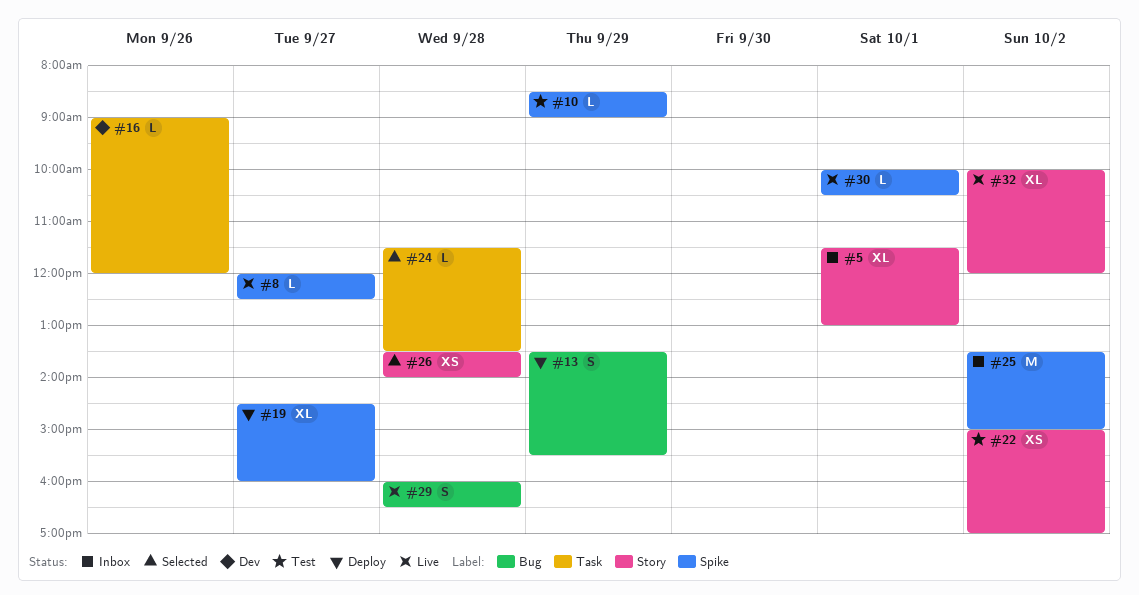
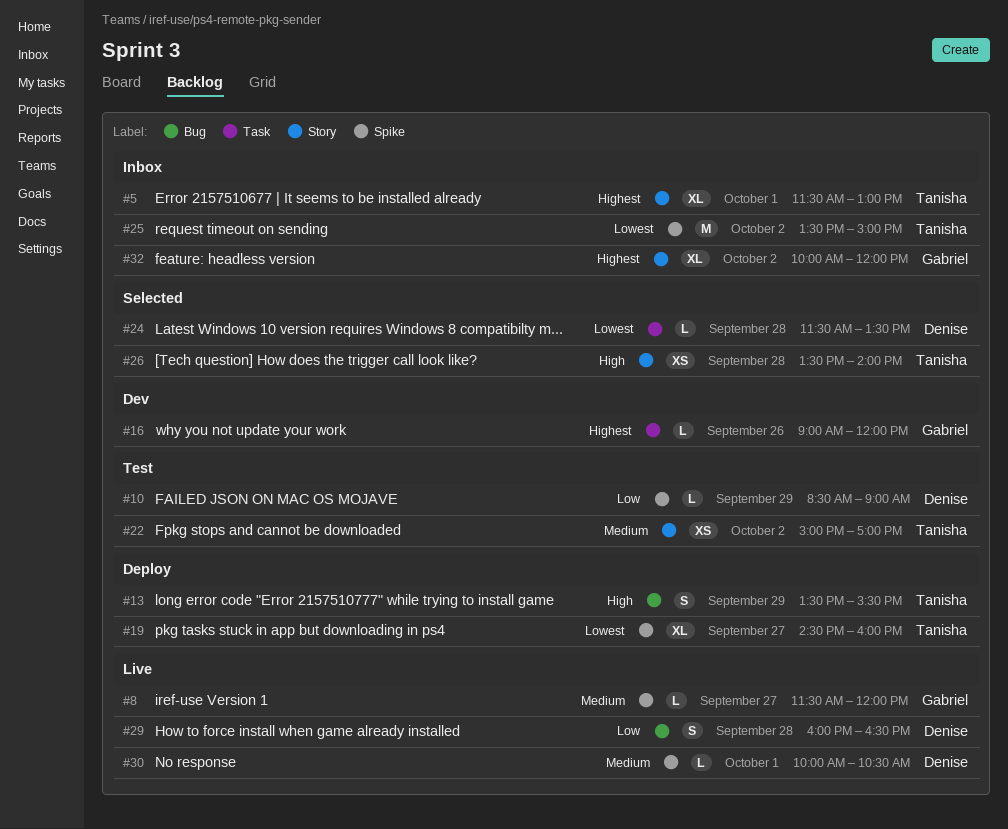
#8, begins: 12:00 -> 11:30
#8, ends: 12:30 -> 12:00
#32, status: Live -> Inbox

